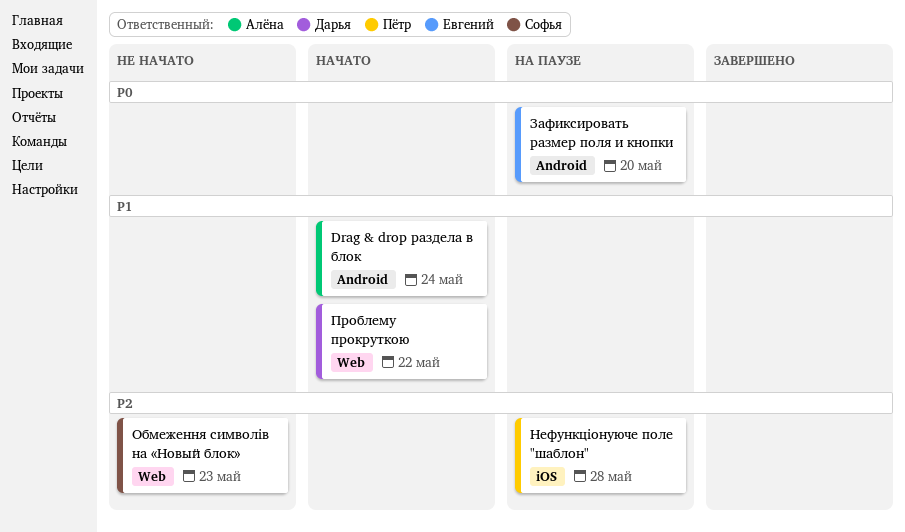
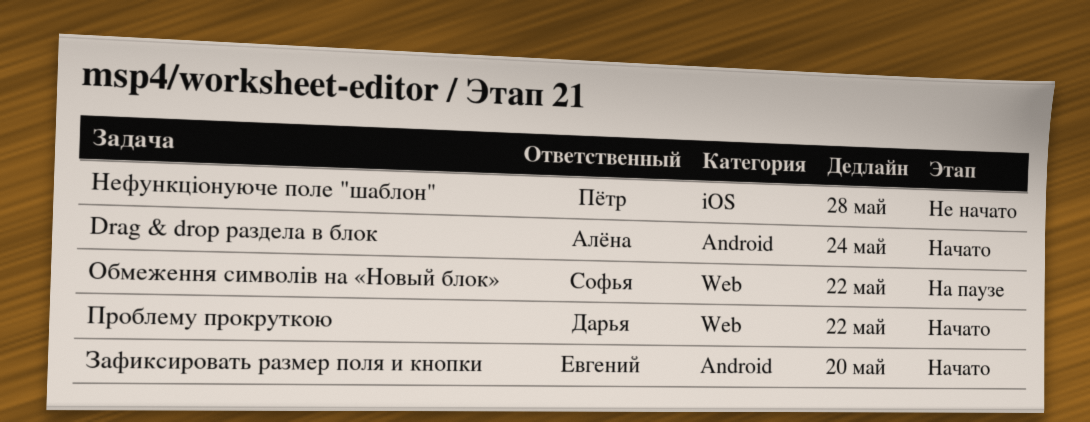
Зафиксировать размер поля и кнопки, status: На паузе -> Начато
Нефункціонуюче поле "шаблон", status: На паузе -> Не начато
Обмеження символів на «Новый блок», status: Не начато -> На паузе
Обмеження символів на «Новый блок», due: May 23 -> May 22

